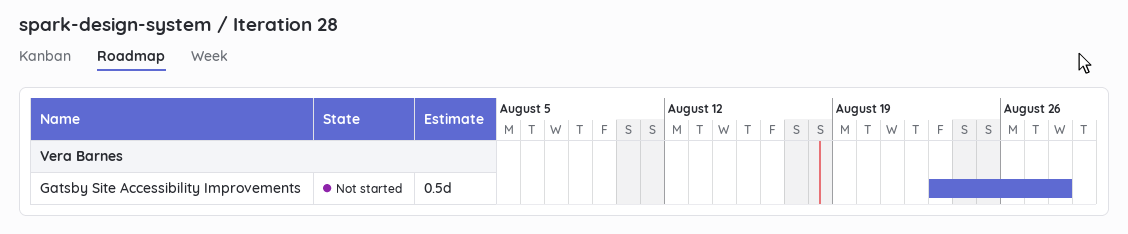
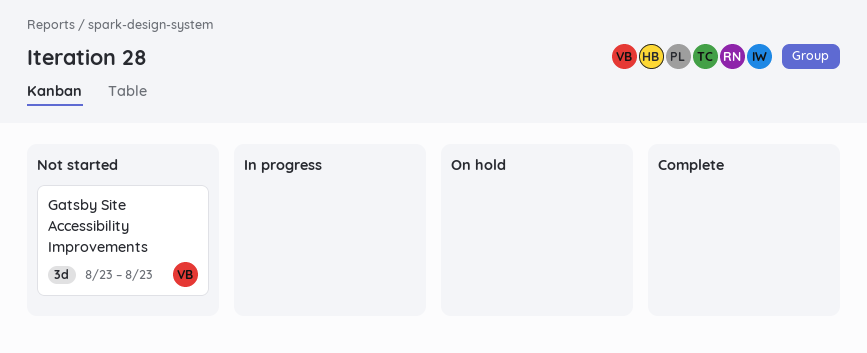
Gatsby Site Accessibility Improvements, estimate: 0.5d -> 3d
Gatsby Site Accessibility Improvements, due: Aug 28 -> Aug 23

